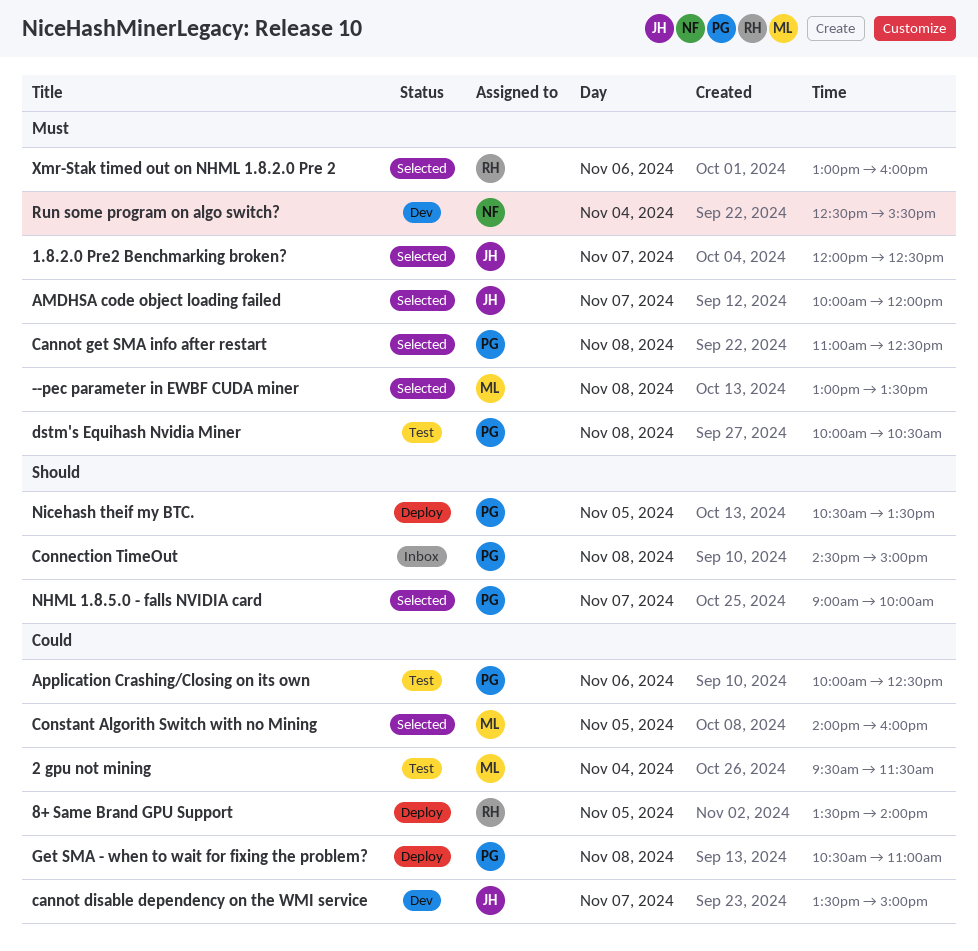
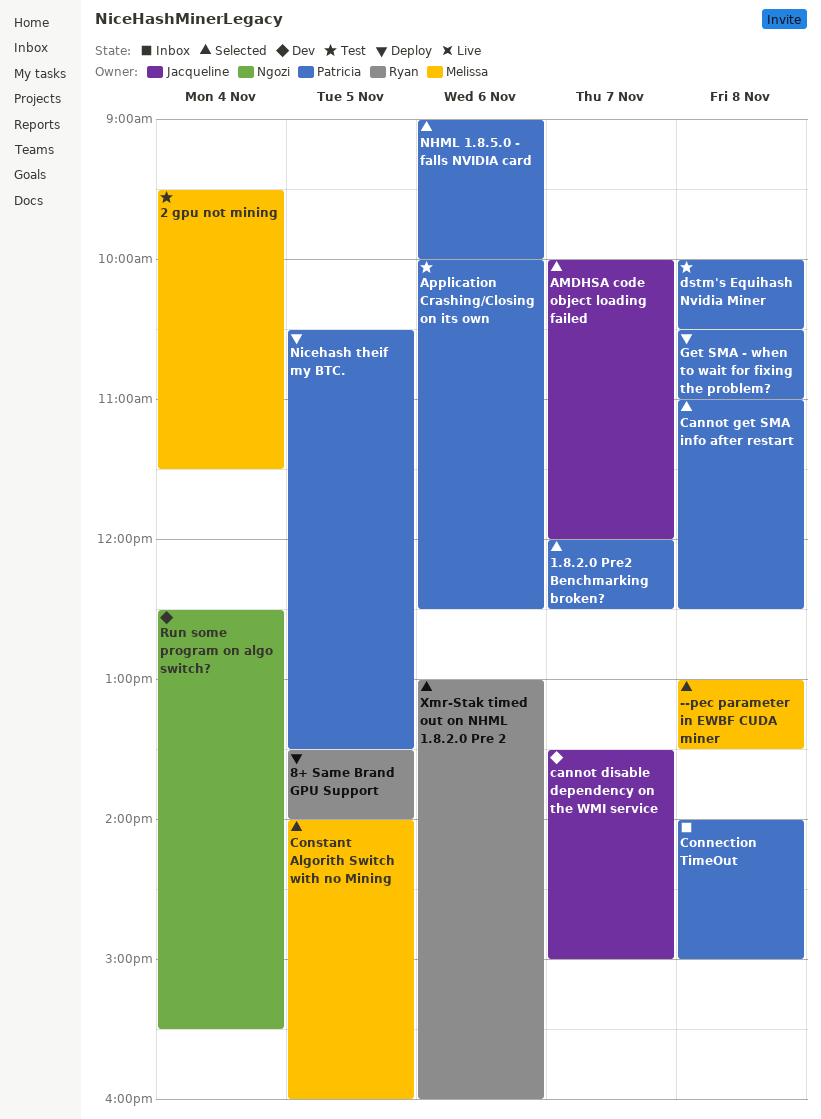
1.8.2.0 Pre2 Benchmarking broken?, owner: Jacqueline -> Patricia
Connection TimeOut, begins: 14:30 -> 14:00
NHML 1.8.5.0 - falls NVIDIA card, day: Nov 7 -> Nov 6

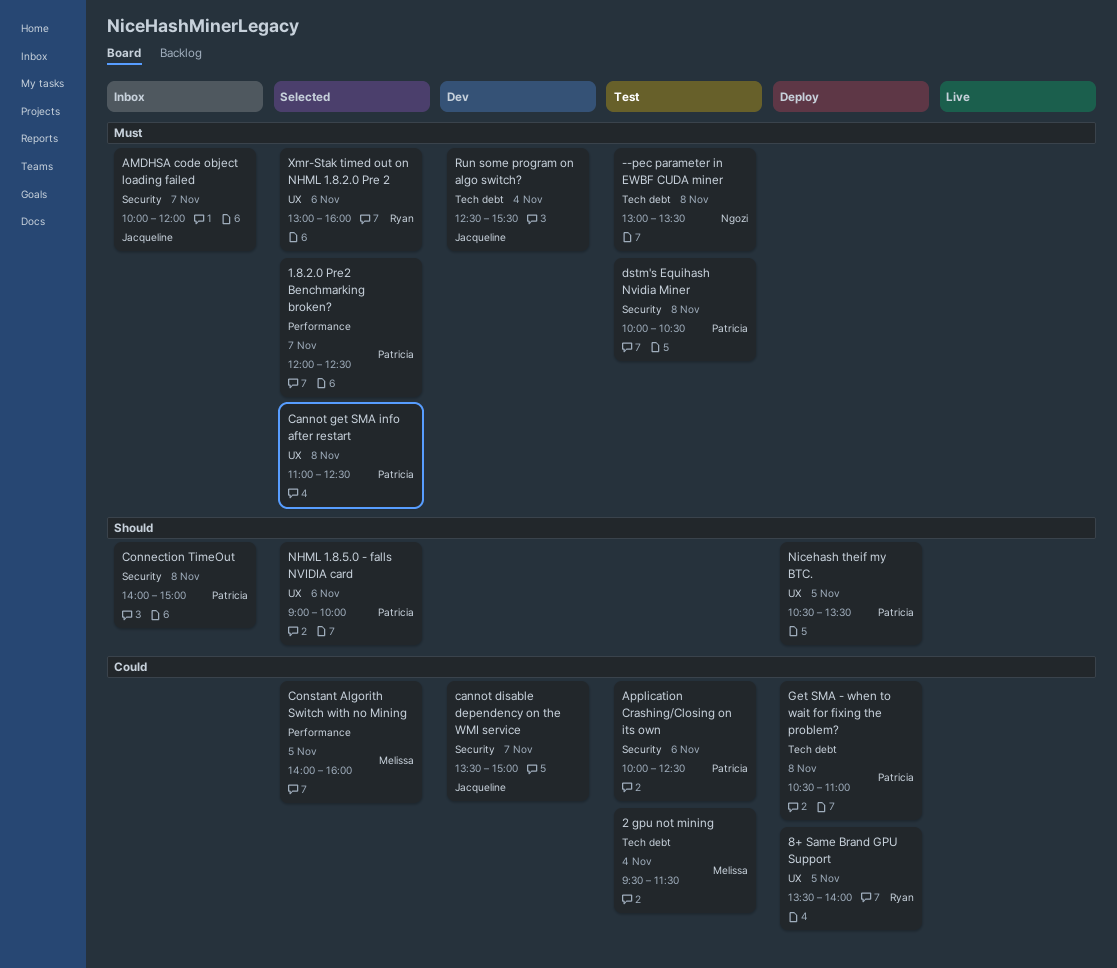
--pec parameter in EWBF CUDA miner, status: Selected -> Test
--pec parameter in EWBF CUDA miner, owner: Melissa -> Ngozi
AMDHSA code object loading failed, status: Selected -> Inbox
Run some program on algo switch?, owner: Ngozi -> Jacqueline

